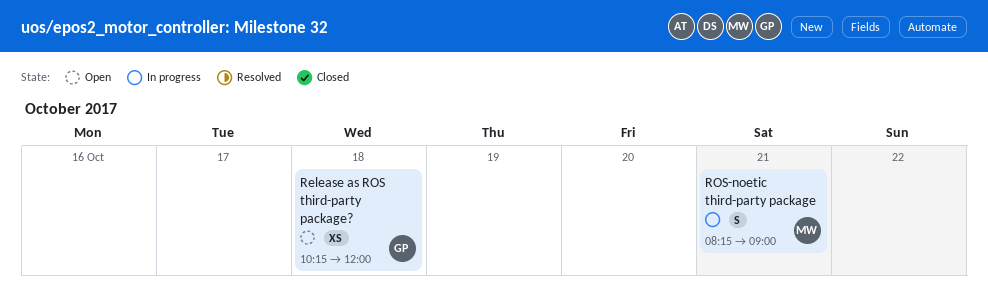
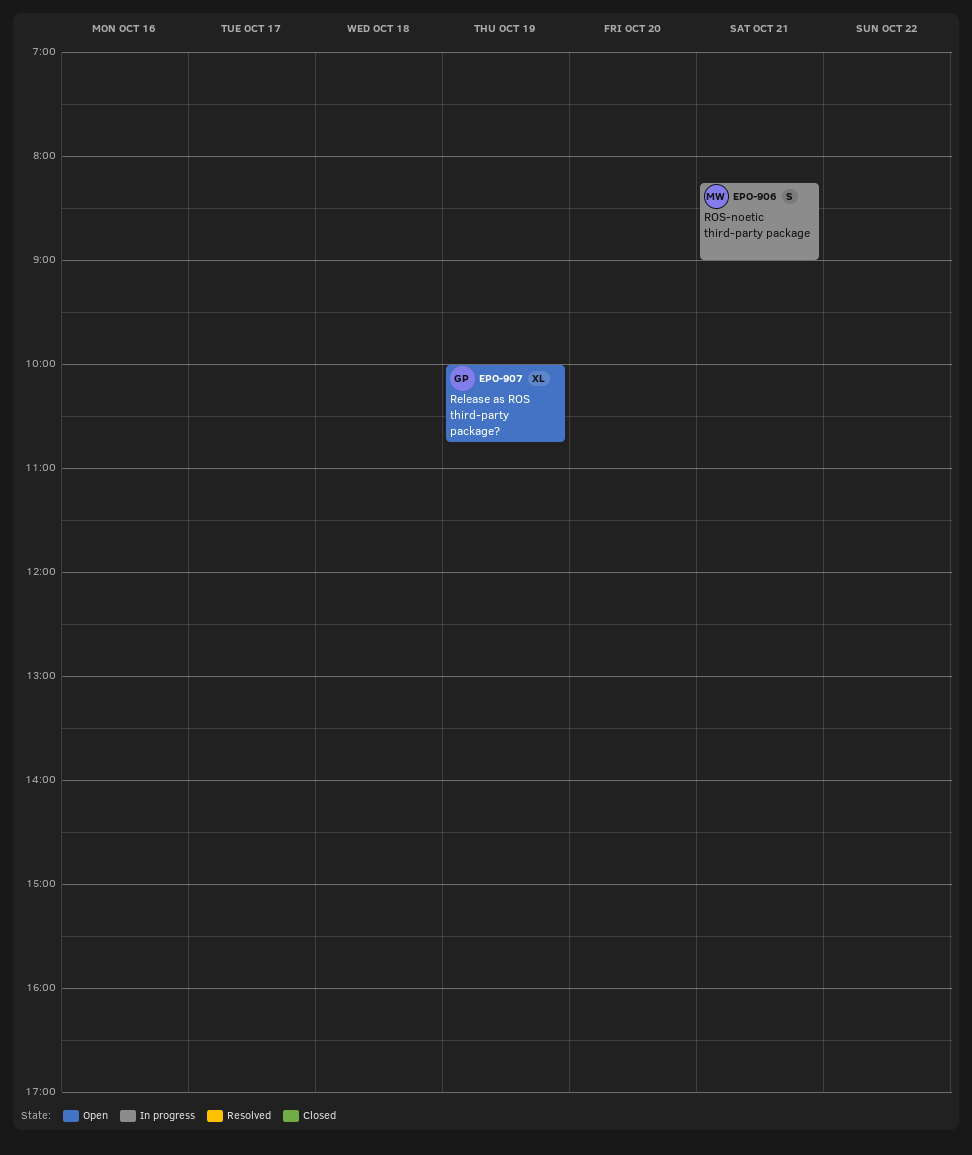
Release as ROS third-party package?, estimate: XS -> XL
Release as ROS third-party package?, day: Oct 18 -> Oct 19
Release as ROS third-party package?, begins: 10:15 -> 10:00
Release as ROS third-party package?, ends: 12:00 -> 10:45

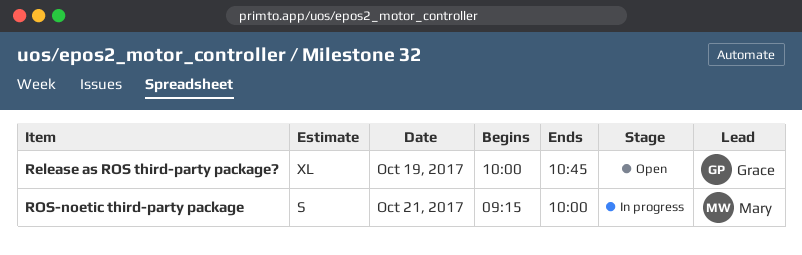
ROS-noetic third-party package, begins: 08:15 -> 09:15
ROS-noetic third-party package, ends: 09:00 -> 10:00

